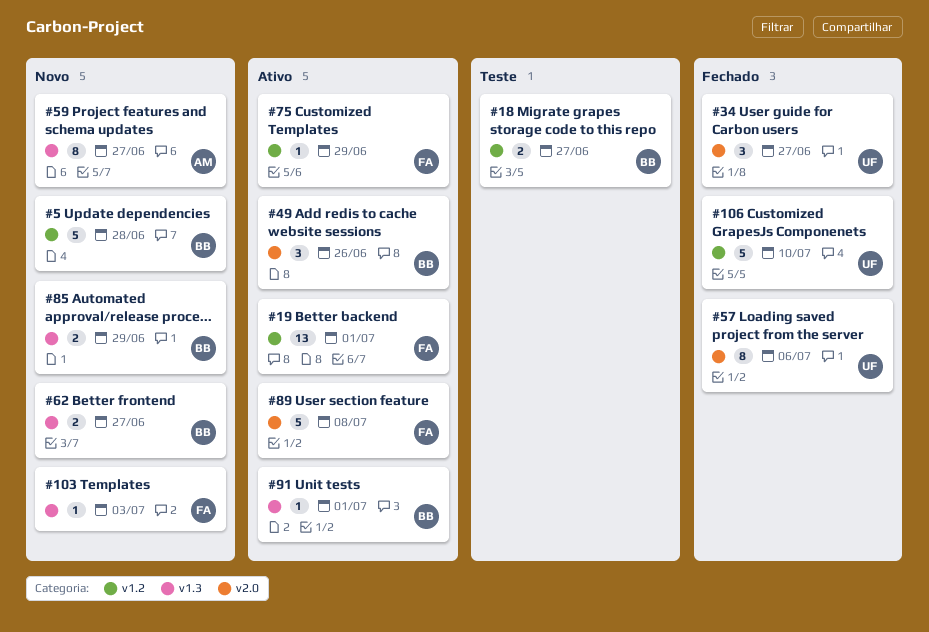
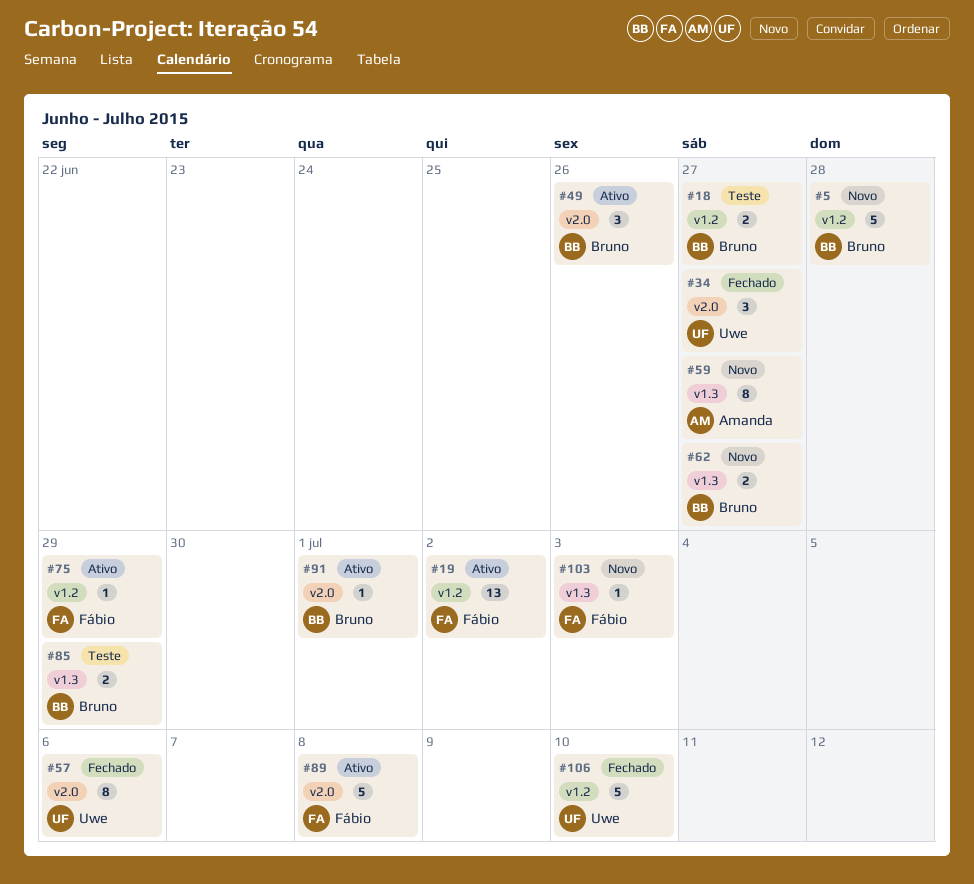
#19, due: Jul 1 -> Jul 2
#85, status: Novo -> Teste
#91, label: v1.3 -> v2.0

